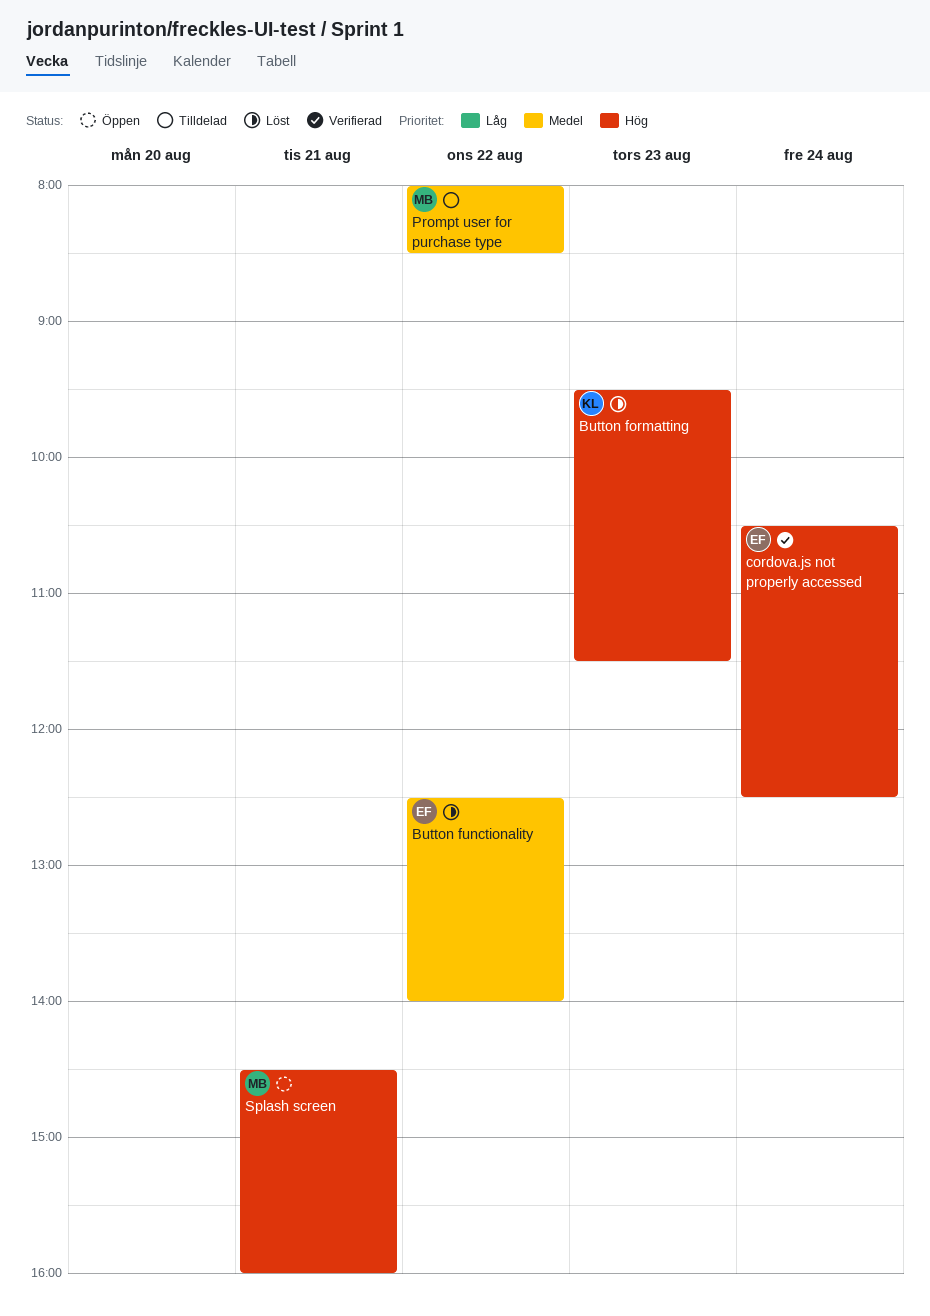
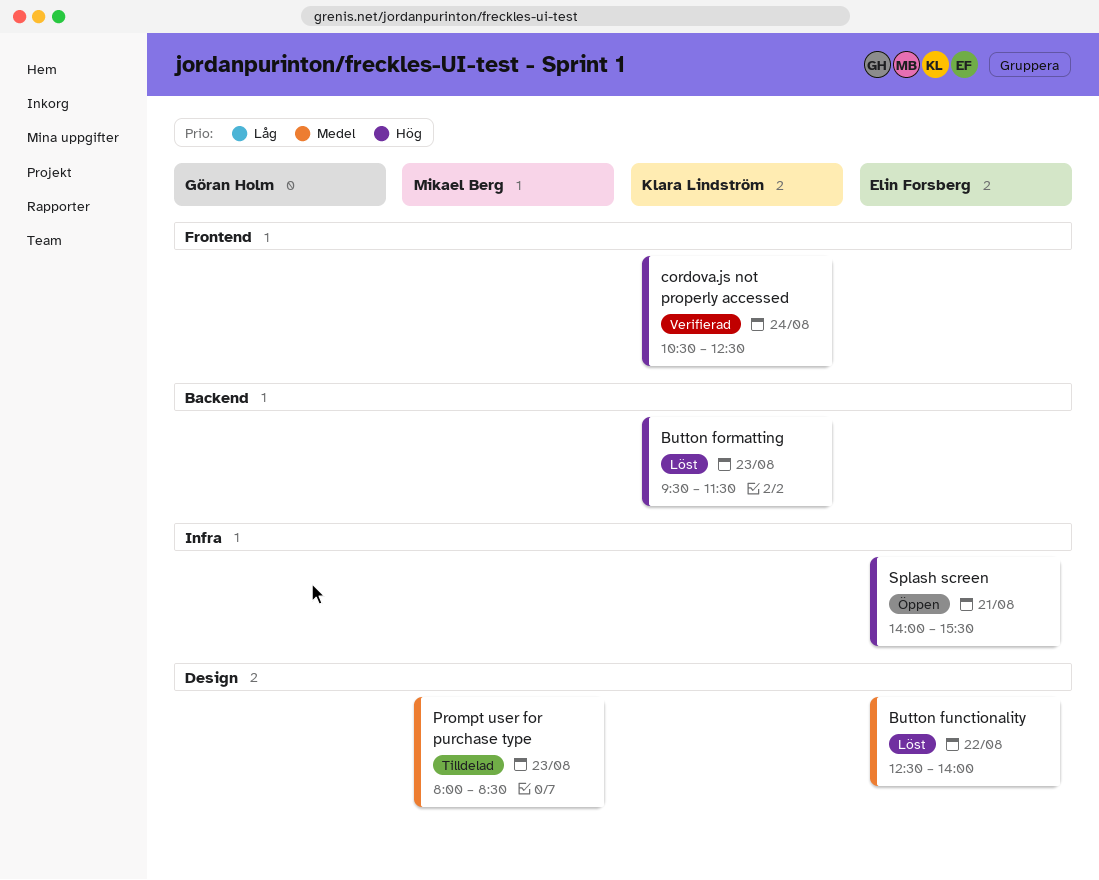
cordova.js not properly accessed, owner: Elin Forsberg -> Klara Lindström
Prompt user for purchase type, day: Aug 22 -> Aug 23
Splash screen, owner: Mikael Berg -> Elin Forsberg
Splash screen, begins: 14:30 -> 14:00
Splash screen, ends: 16:00 -> 15:30

